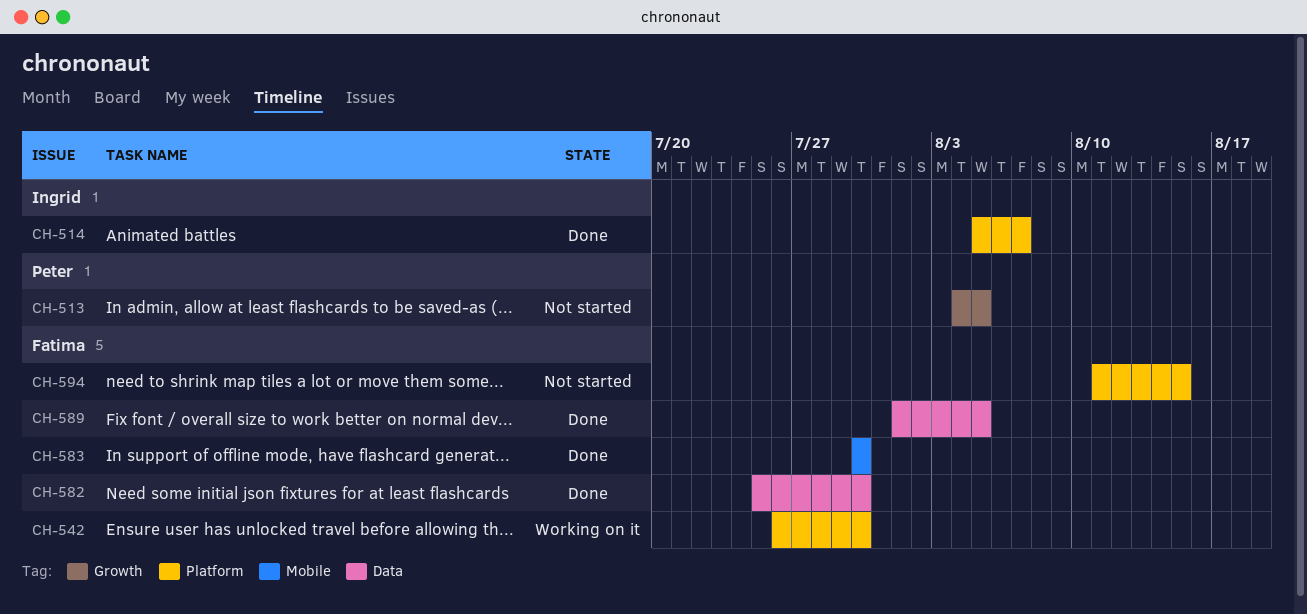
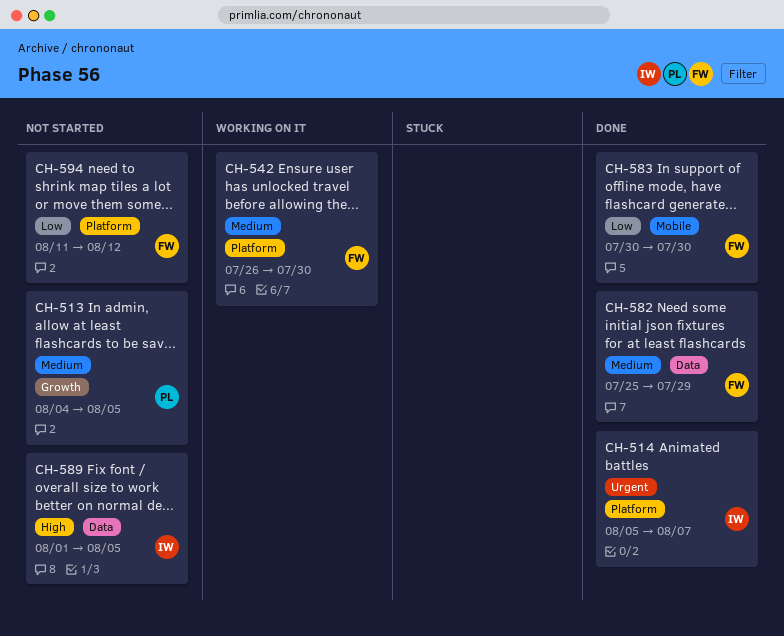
CH-582, due: Jul 30 -> Jul 29
CH-589, status: Done -> Not started
CH-589, owner: Fatima -> Ingrid
CH-594, due: Aug 15 -> Aug 12

